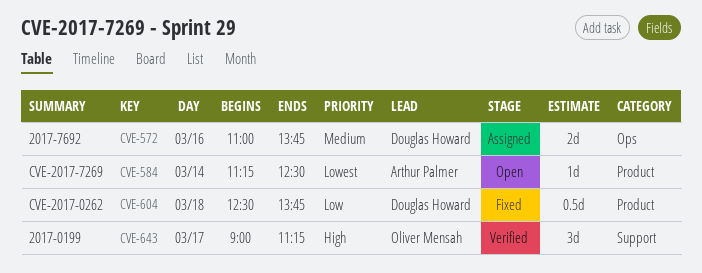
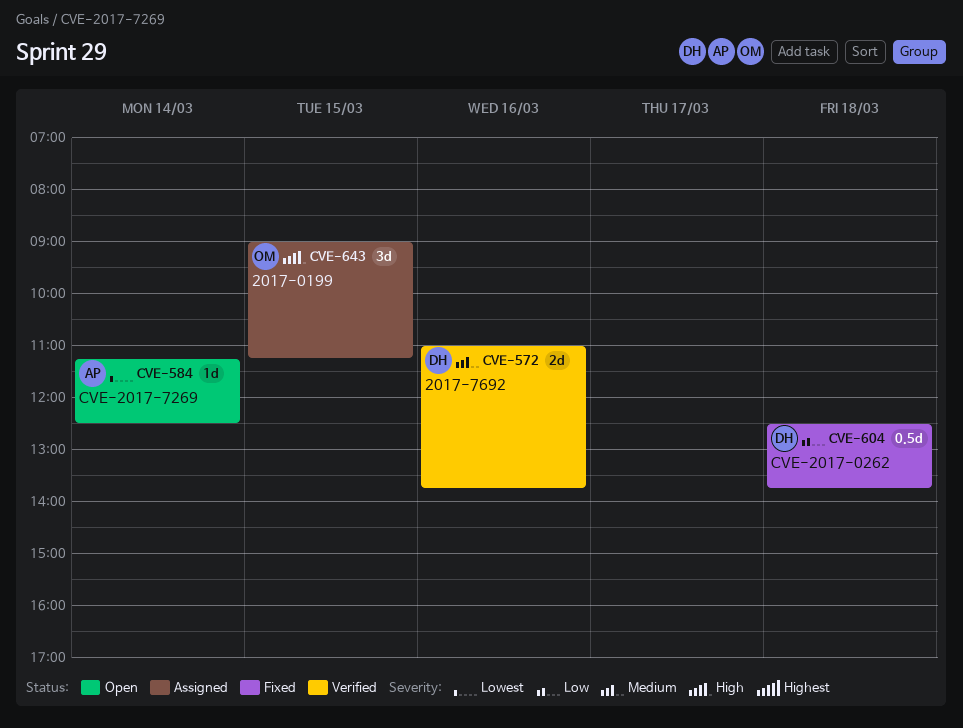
CVE-572, status: Assigned -> Verified
CVE-643, status: Verified -> Assigned
CVE-643, day: Mar 17 -> Mar 15

